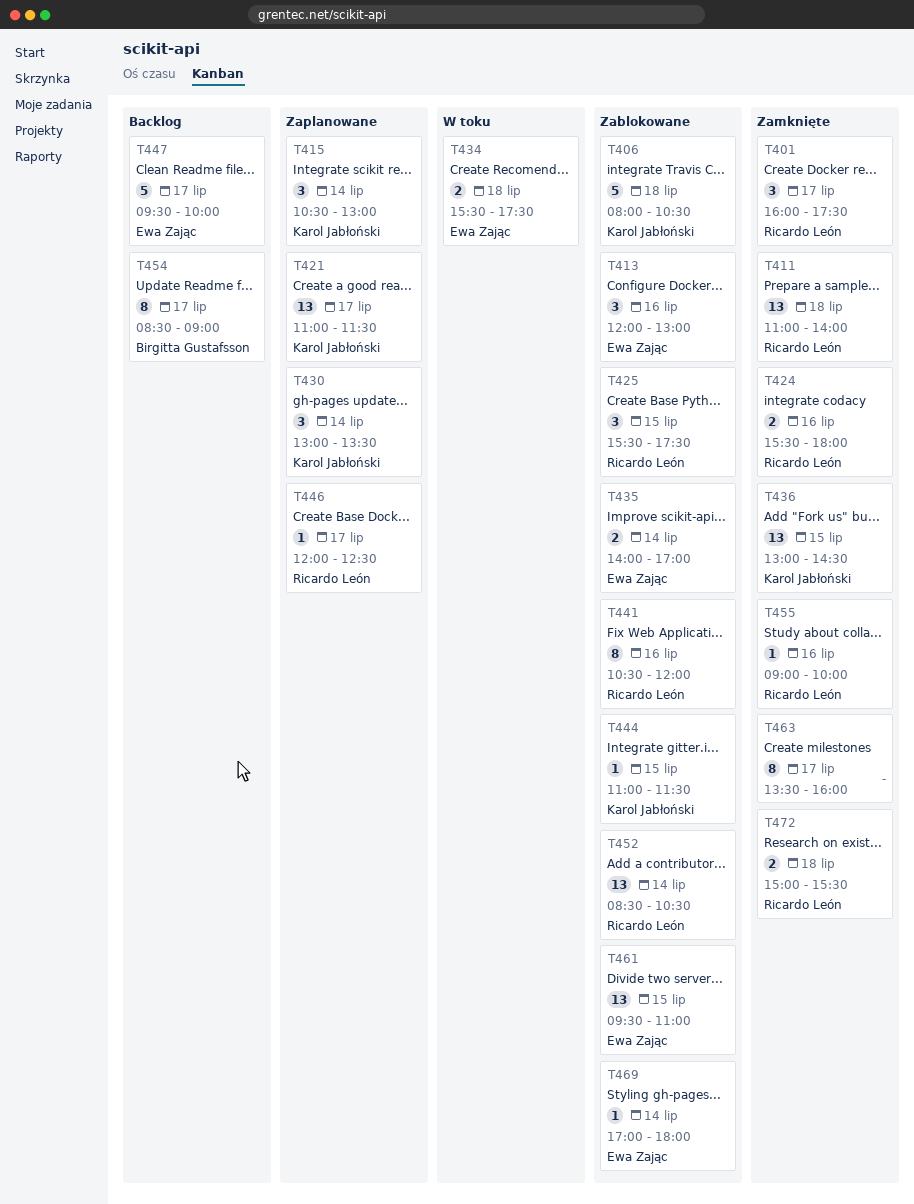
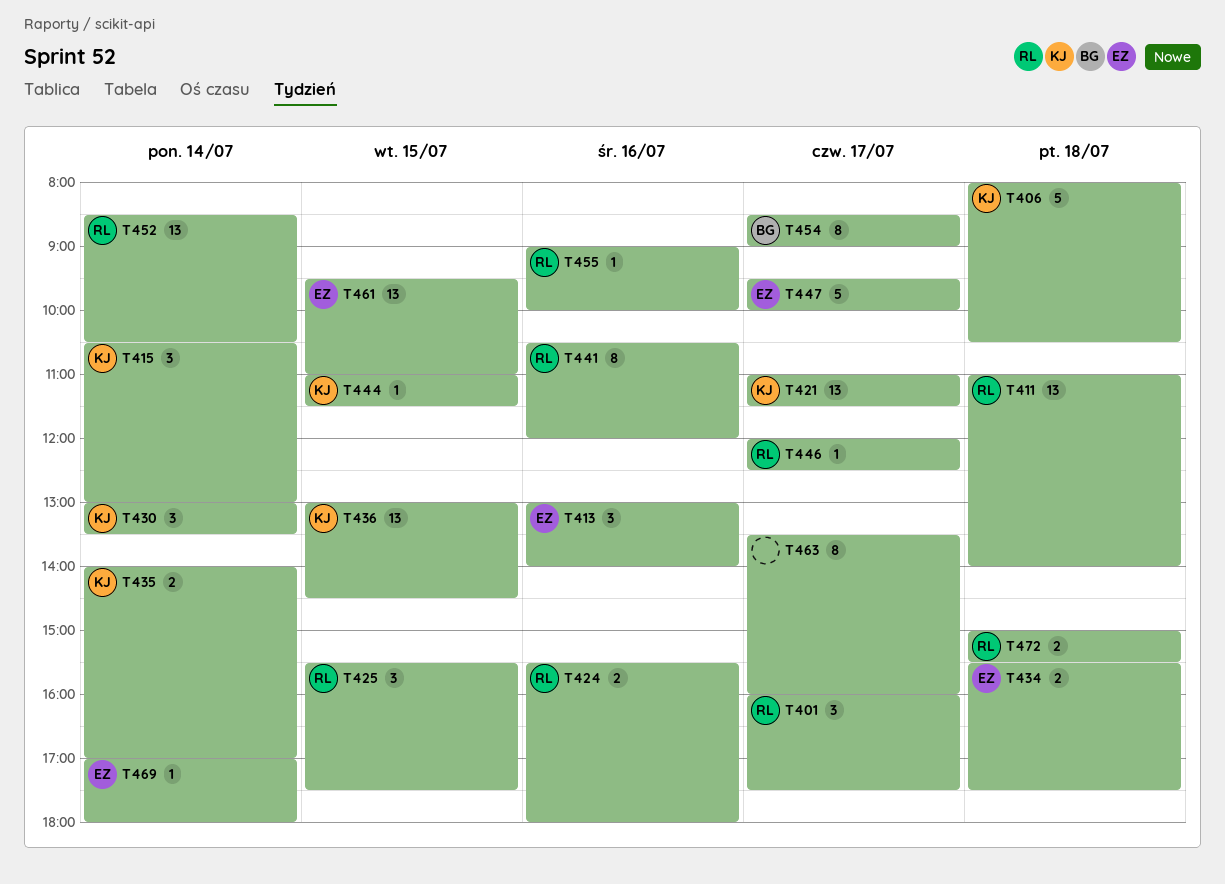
T413, begins: 12:00 -> 13:00
T413, ends: 13:00 -> 14:00
T435, owner: Ewa Zając -> Karol Jabłoński

